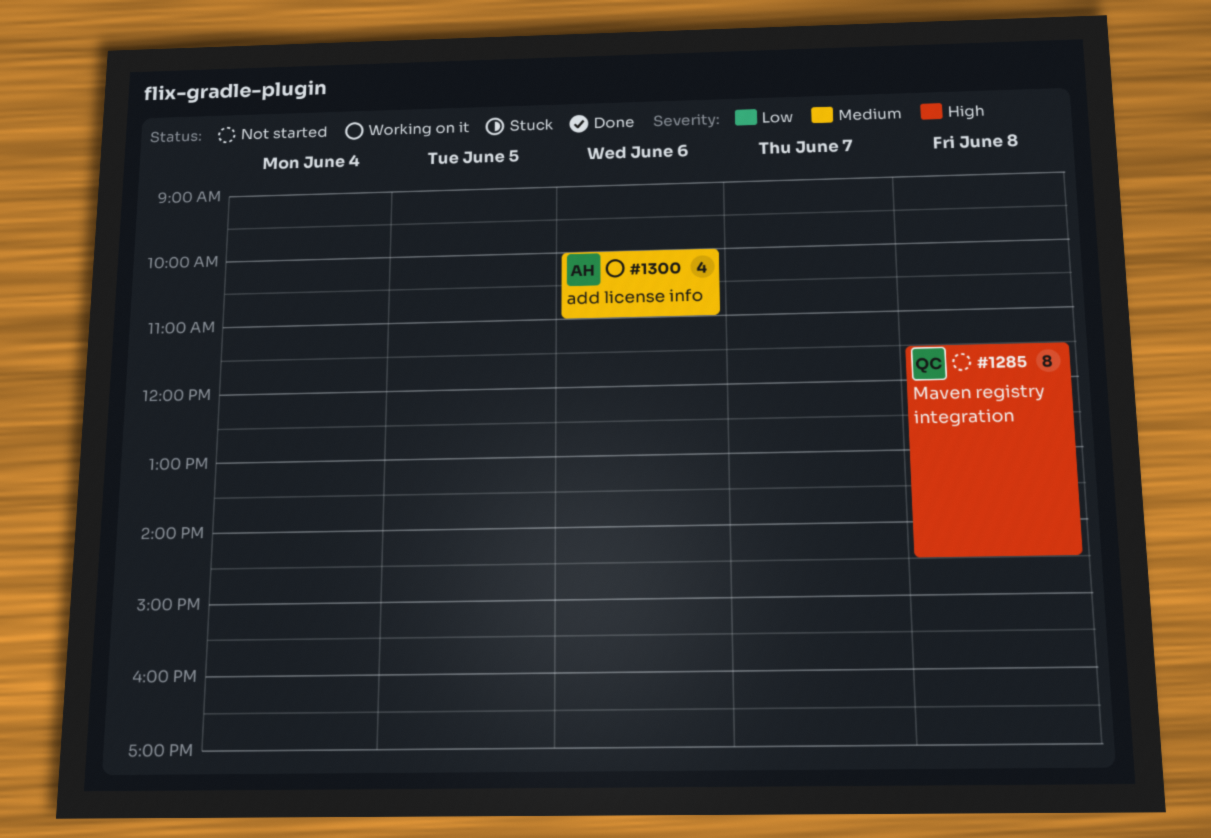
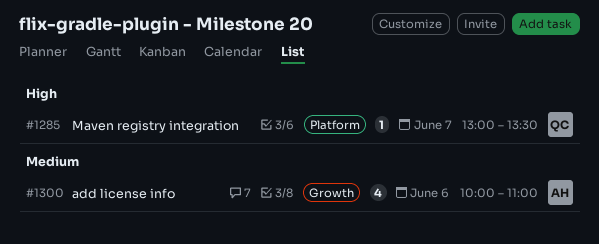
#1285, estimate: 8 -> 1
#1285, day: Jun 8 -> Jun 7
#1285, begins: 11:30 -> 13:00
#1285, ends: 14:30 -> 13:30

